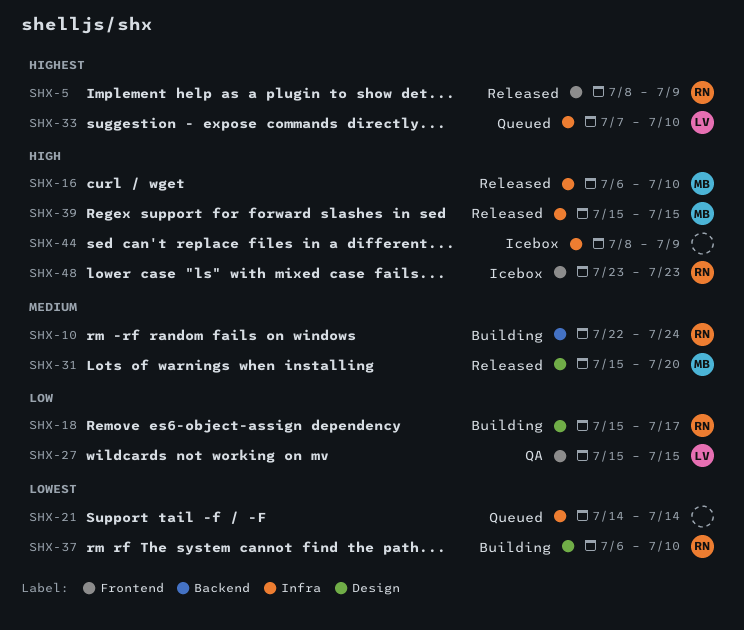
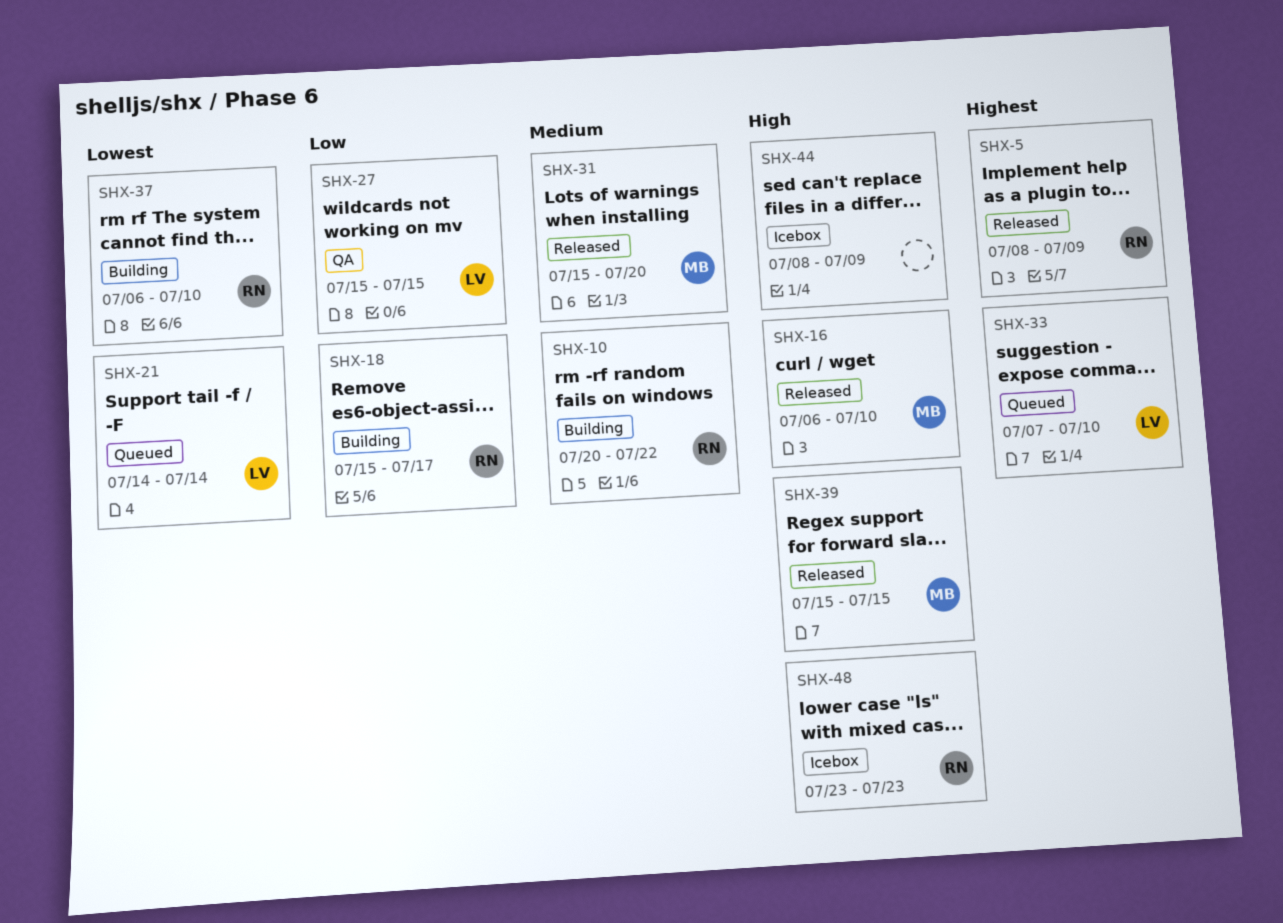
SHX-10, start: Jul 22 -> Jul 20
SHX-10, due: Jul 24 -> Jul 22
SHX-21, owner: none -> LV

